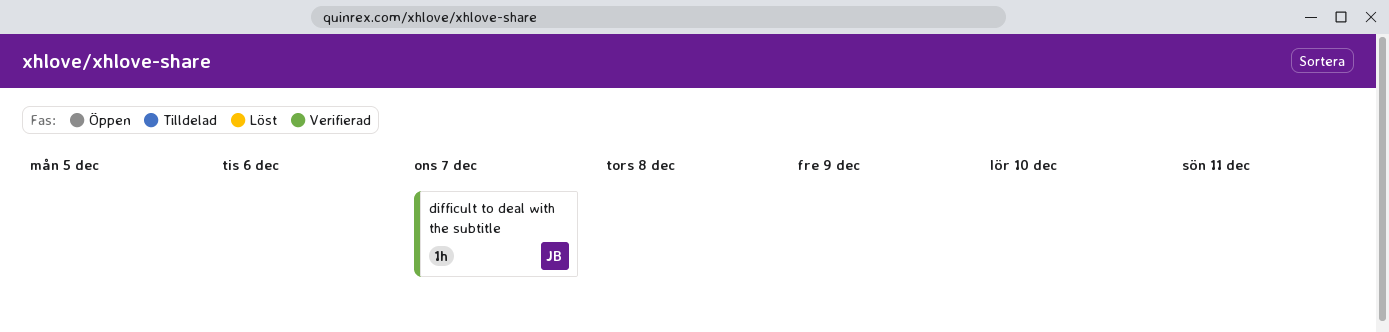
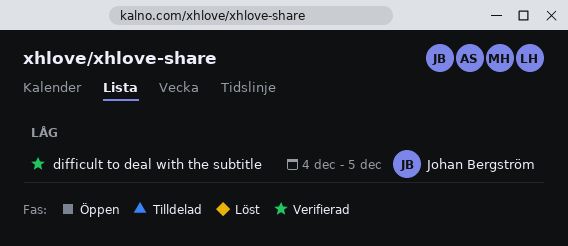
difficult to deal with the subtitle, due: Dec 7 -> Dec 5

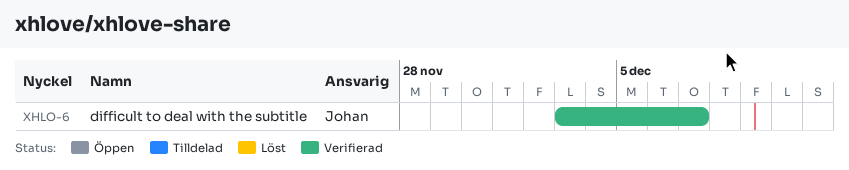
difficult to deal with the subtitle, start: Dec 4 -> Dec 3
difficult to deal with the subtitle, due: Dec 5 -> Dec 7

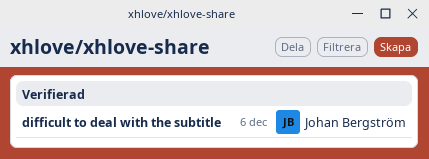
difficult to deal with the subtitle, due: Dec 7 -> Dec 6

